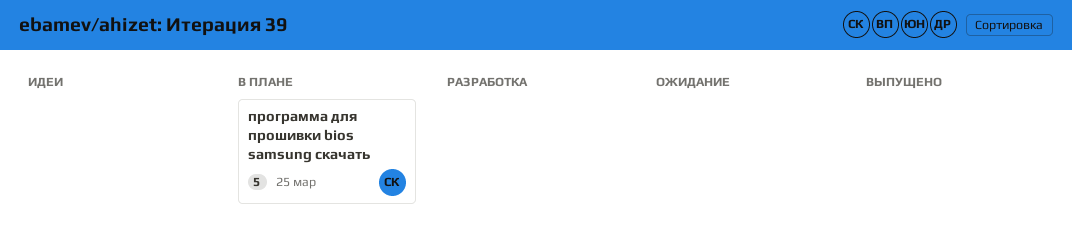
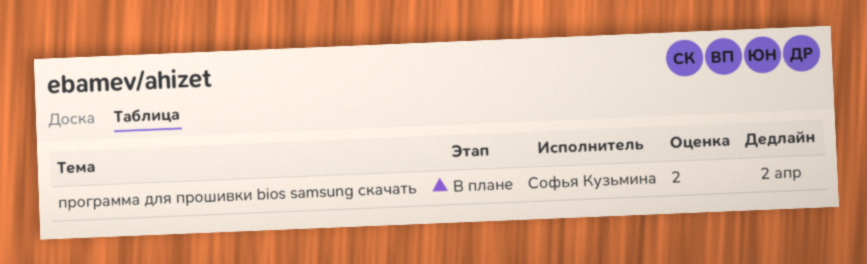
программа для прошивки bios samsung скачать, estimate: 5 -> 2
программа для прошивки bios samsung скачать, due: Mar 25 -> Apr 2

